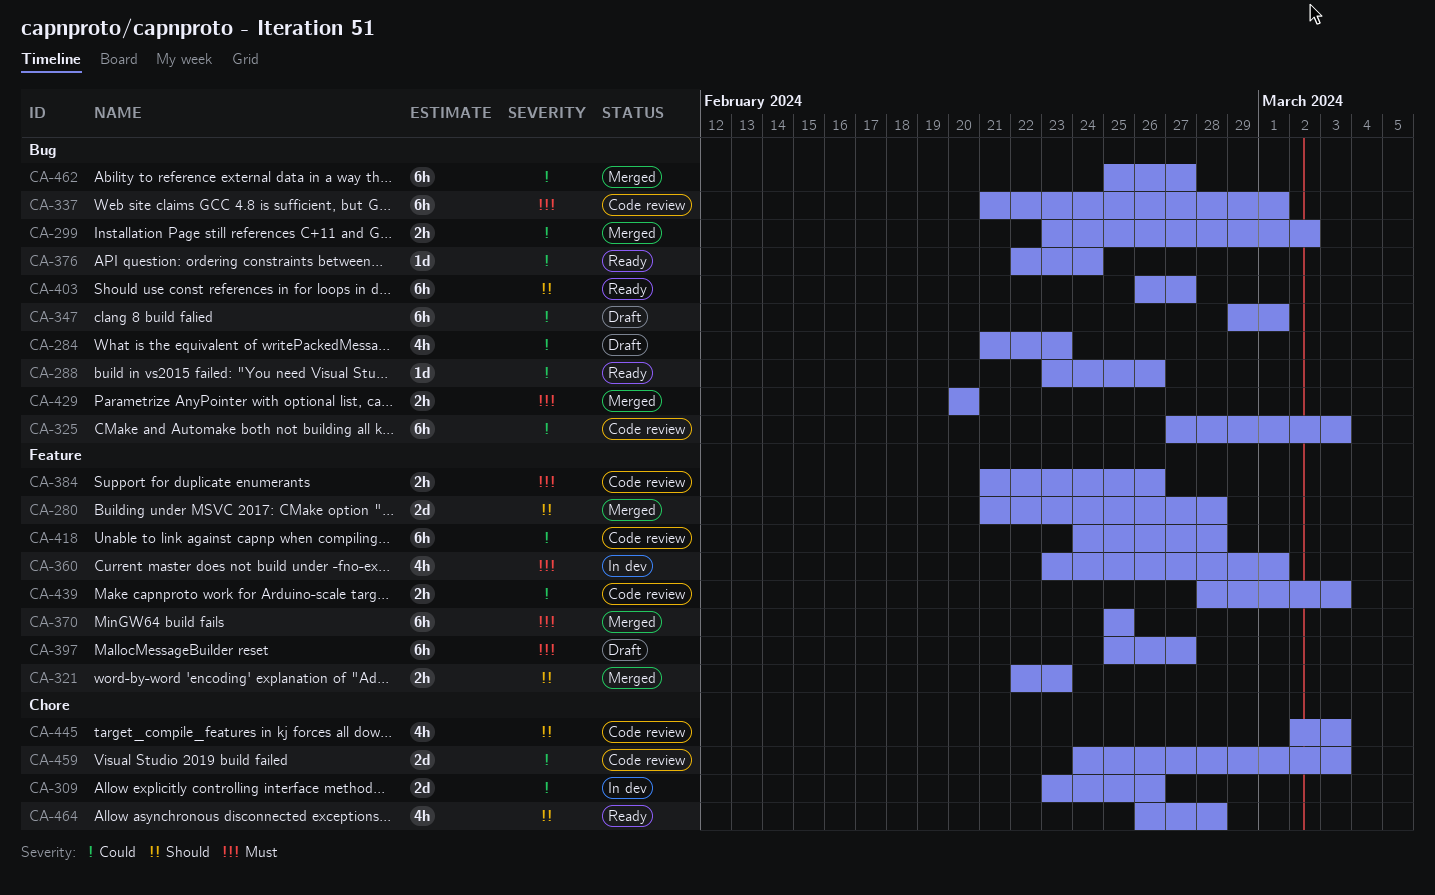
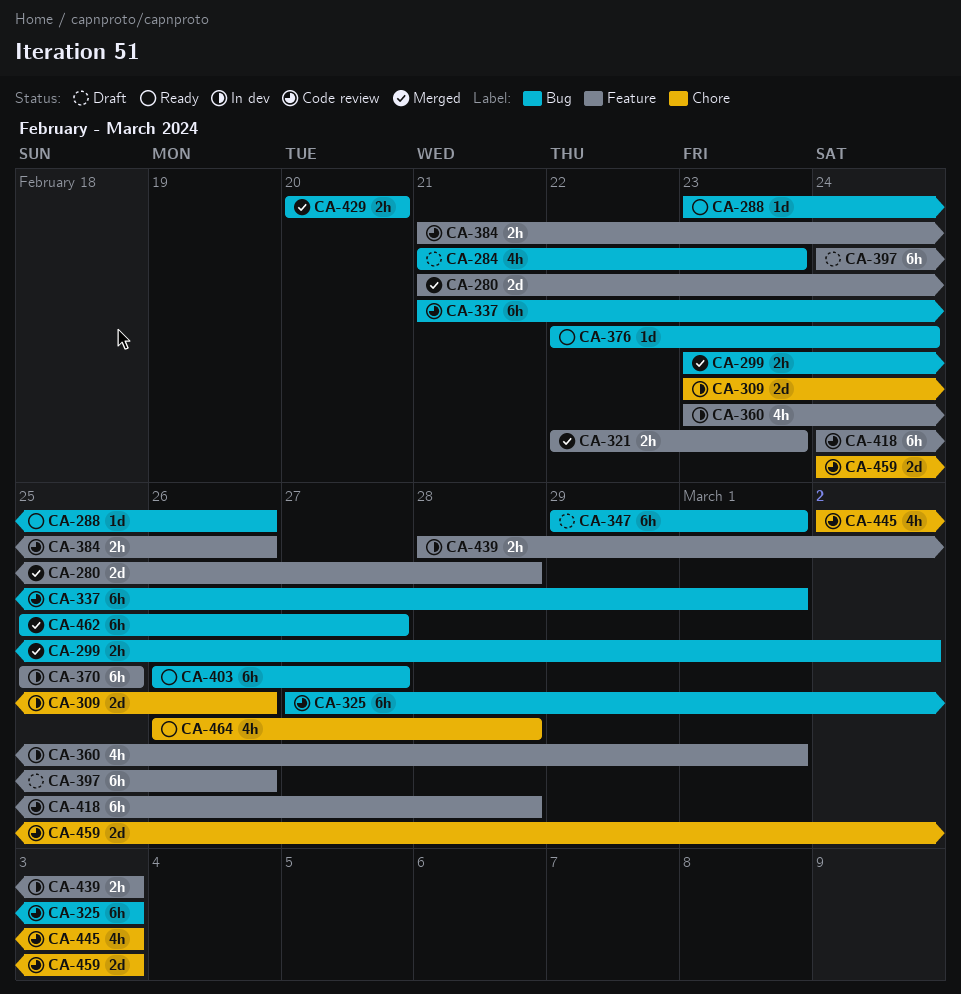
CA-370, status: Merged -> In dev
CA-397, start: Feb 25 -> Feb 24
CA-397, due: Feb 27 -> Feb 26
CA-439, status: Code review -> In dev

